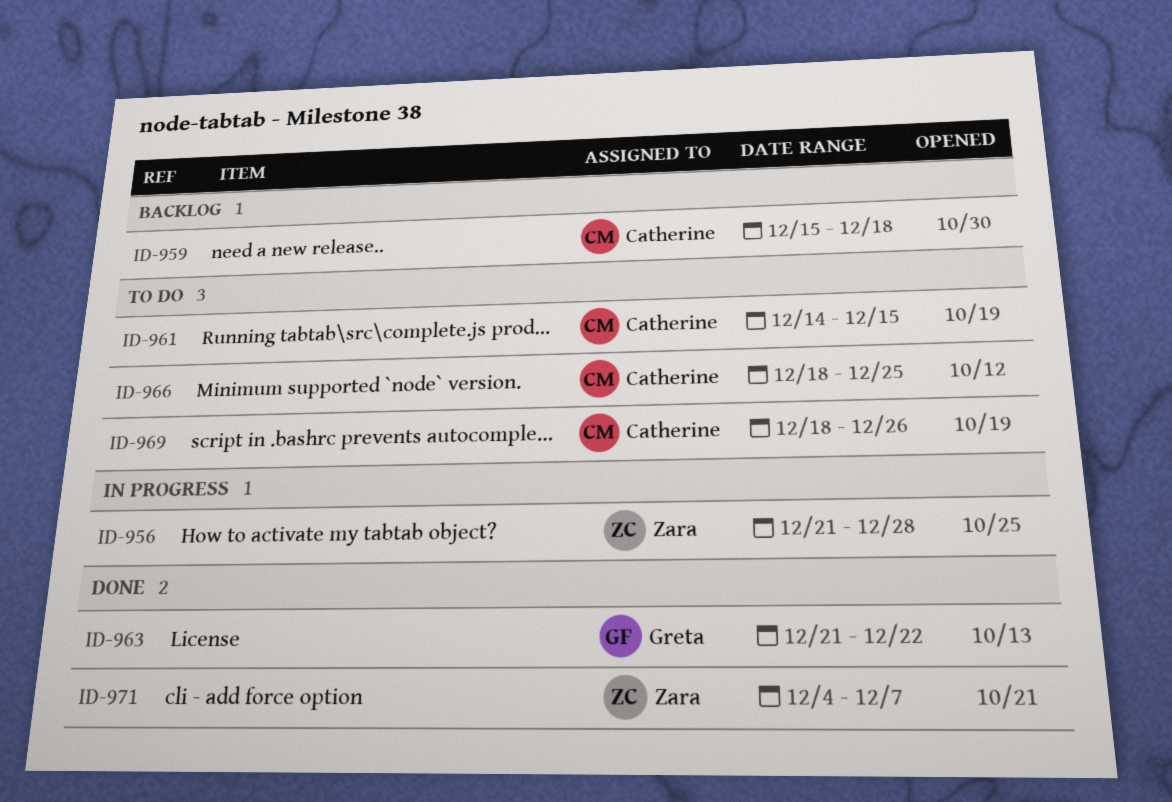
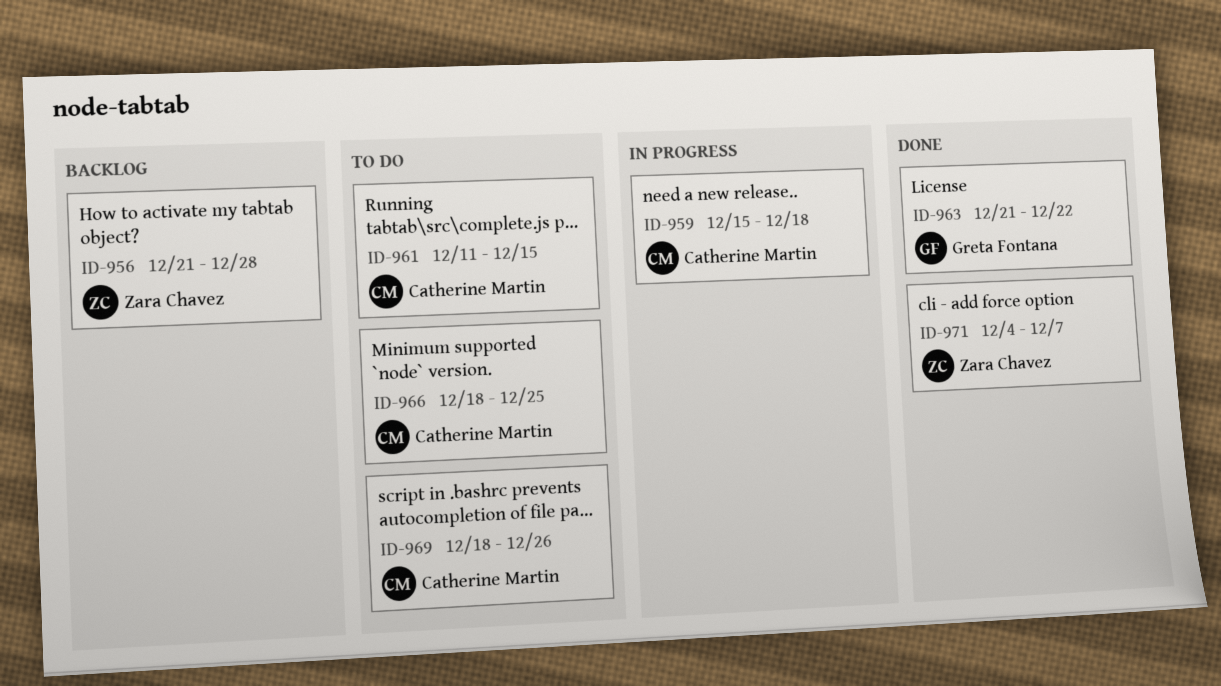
ID-956, status: In progress -> Backlog
ID-959, status: Backlog -> In progress
ID-961, start: Dec 14 -> Dec 11

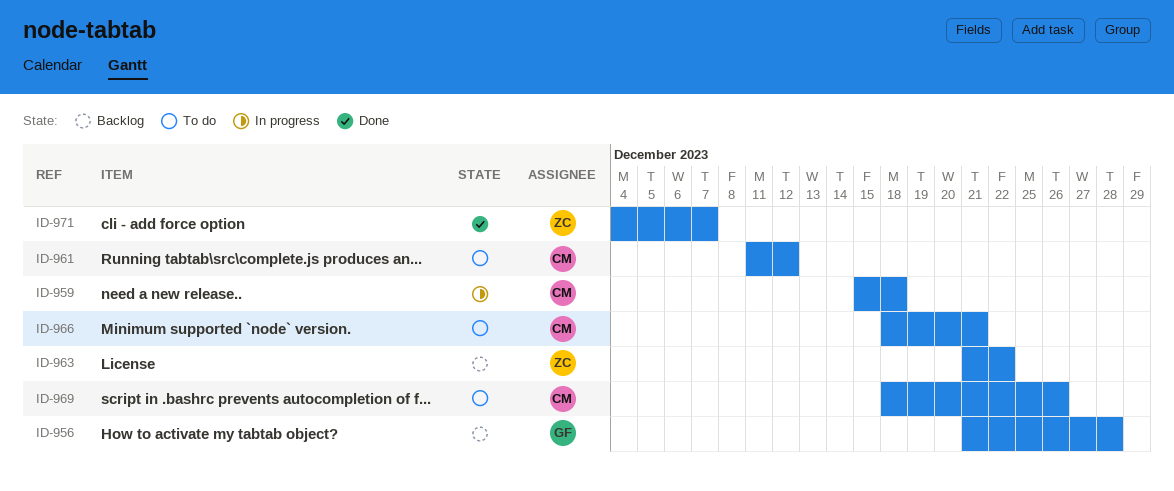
ID-956, owner: Zara Chavez -> Greta Fontana
ID-961, due: Dec 15 -> Dec 12
ID-963, status: Done -> Backlog
ID-963, owner: Greta Fontana -> Zara Chavez
ID-966, due: Dec 25 -> Dec 21

